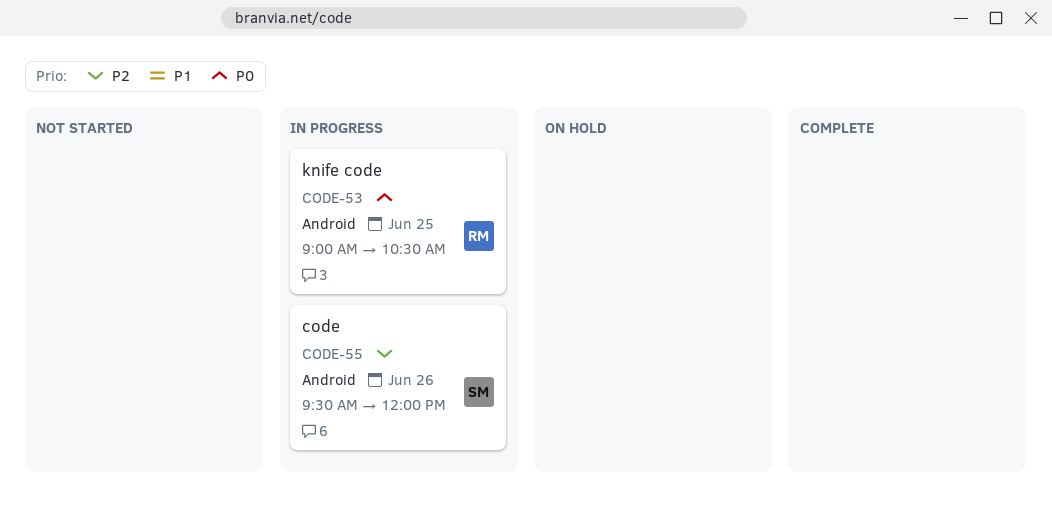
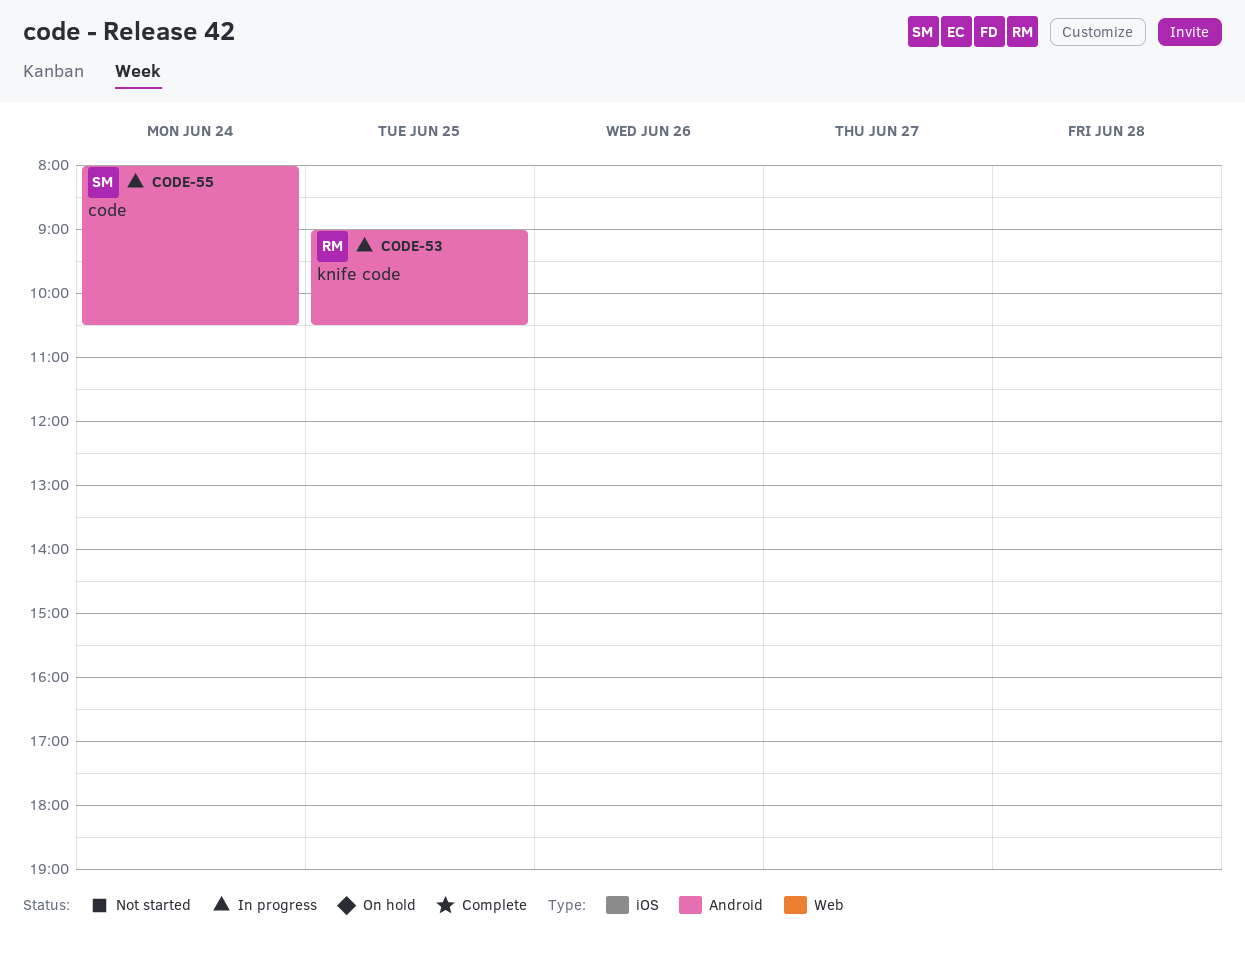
CODE-55, day: Jun 26 -> Jun 24
CODE-55, begins: 09:30 -> 08:00
CODE-55, ends: 12:00 -> 10:30

